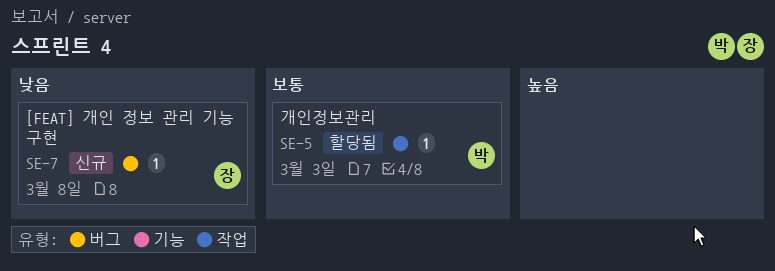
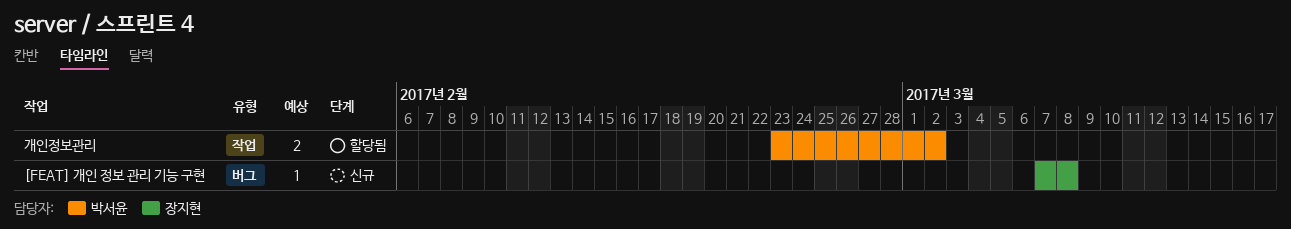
개인정보관리, estimate: 1 -> 2
개인정보관리, due: Mar 3 -> Mar 2

